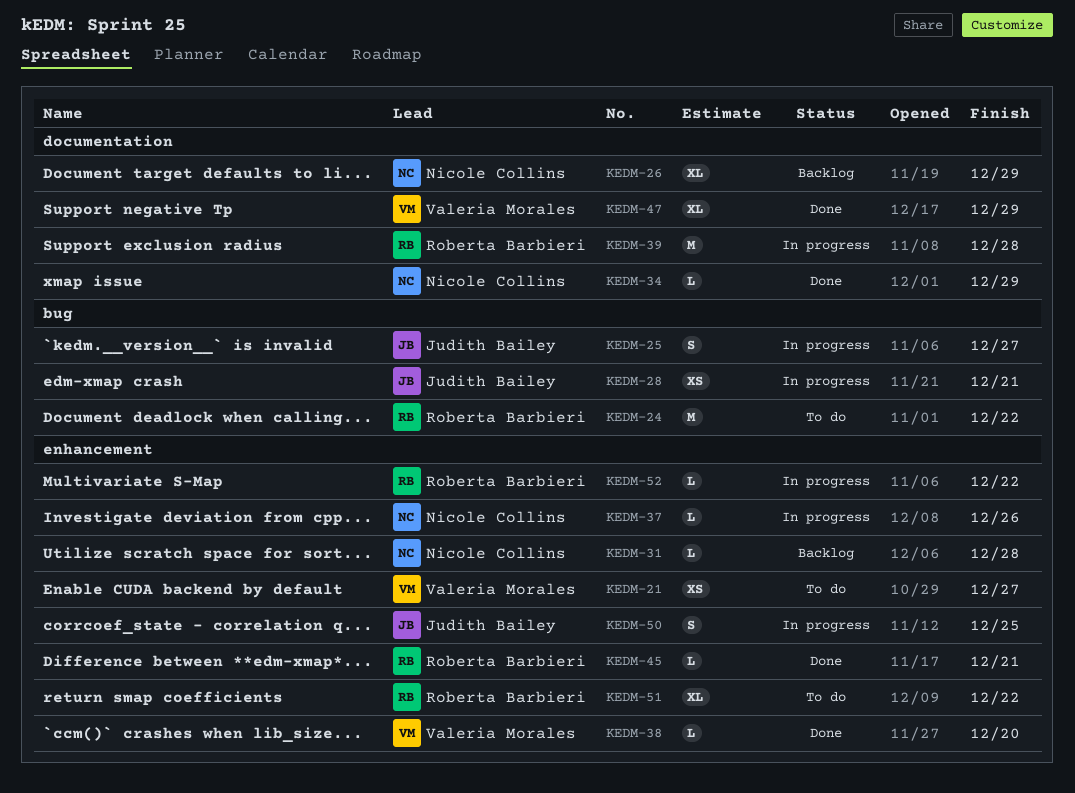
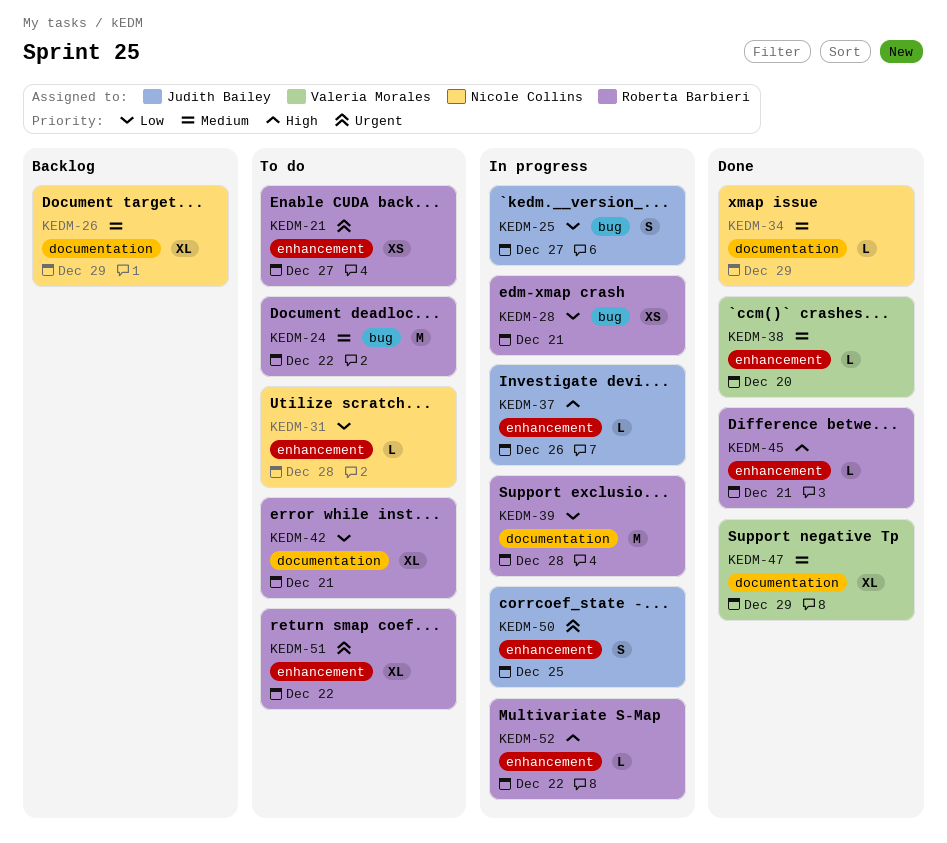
KEDM-21, owner: Valeria Morales -> Roberta Barbieri
KEDM-28, owner: Judith Bailey -> Roberta Barbieri
KEDM-31, status: Backlog -> To do
KEDM-37, owner: Nicole Collins -> Judith Bailey
KEDM-42: none -> present

